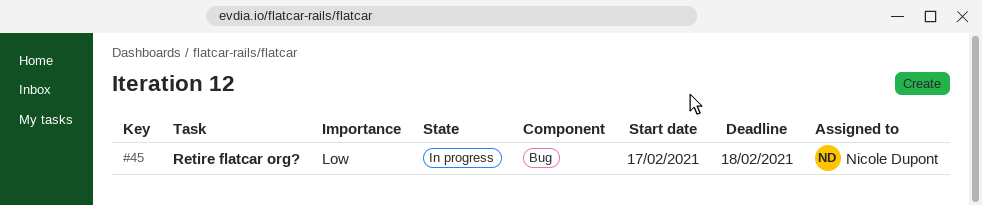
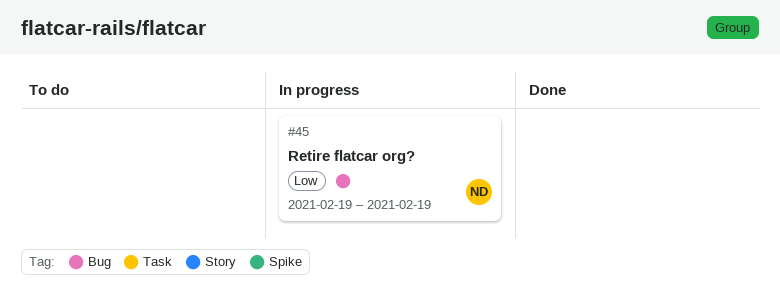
#45, start: Feb 17 -> Feb 19
#45, due: Feb 18 -> Feb 19

